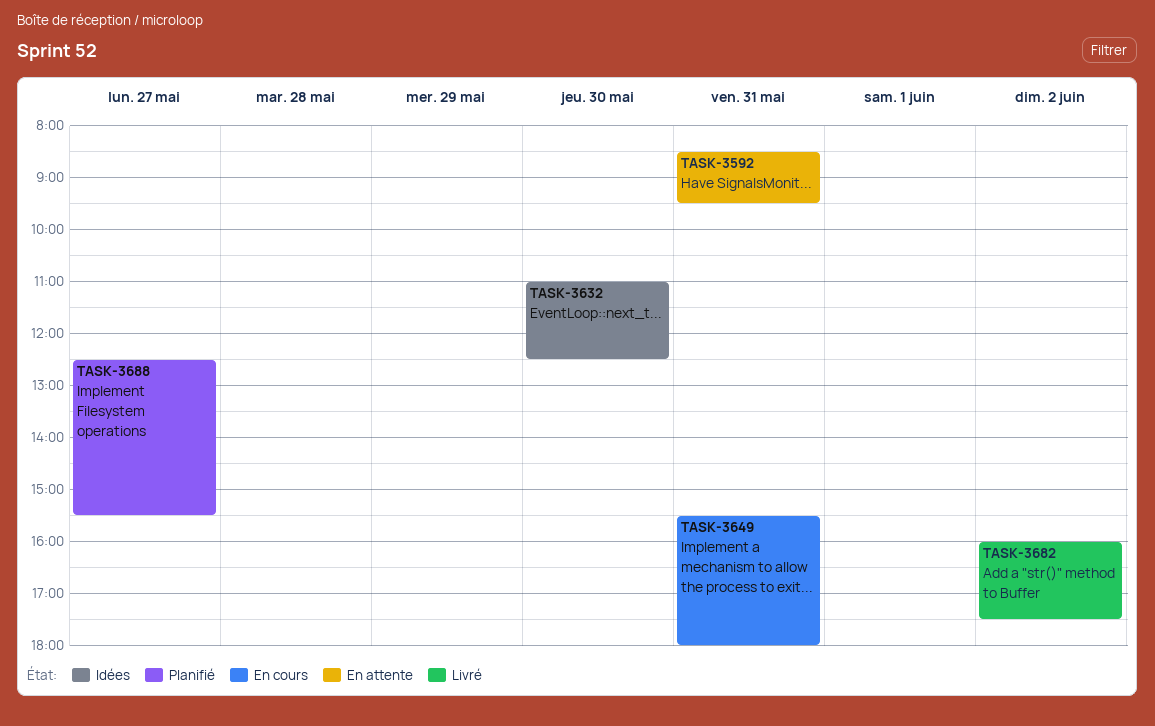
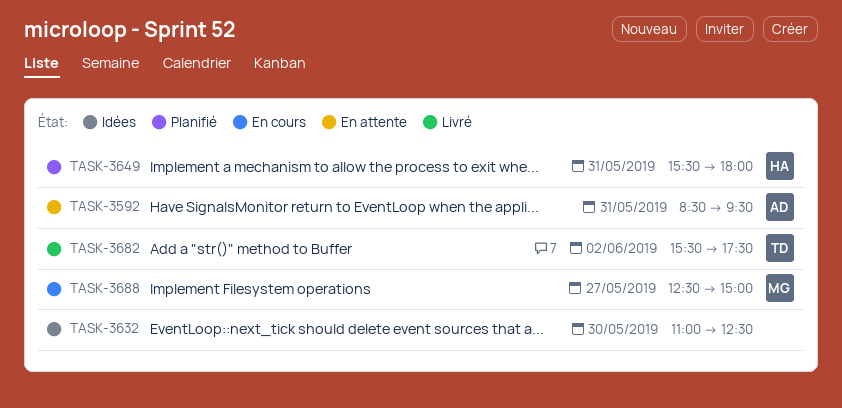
TASK-3649, status: En cours -> Planifié
TASK-3682, begins: 16:00 -> 15:30
TASK-3688, status: Planifié -> En cours
TASK-3688, ends: 15:30 -> 15:00

